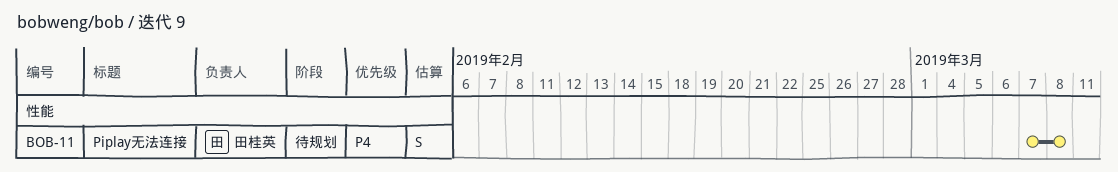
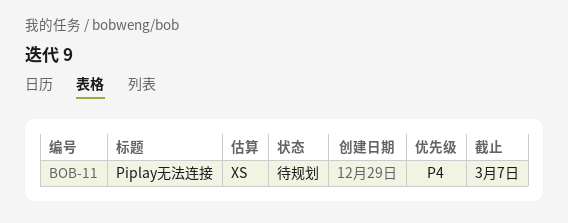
BOB-11, estimate: S -> XS
BOB-11, due: Mar 8 -> Mar 7

